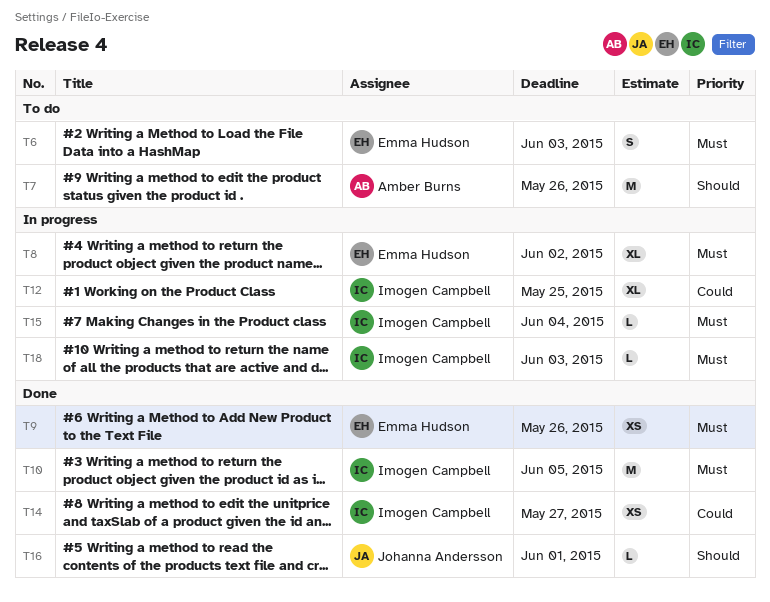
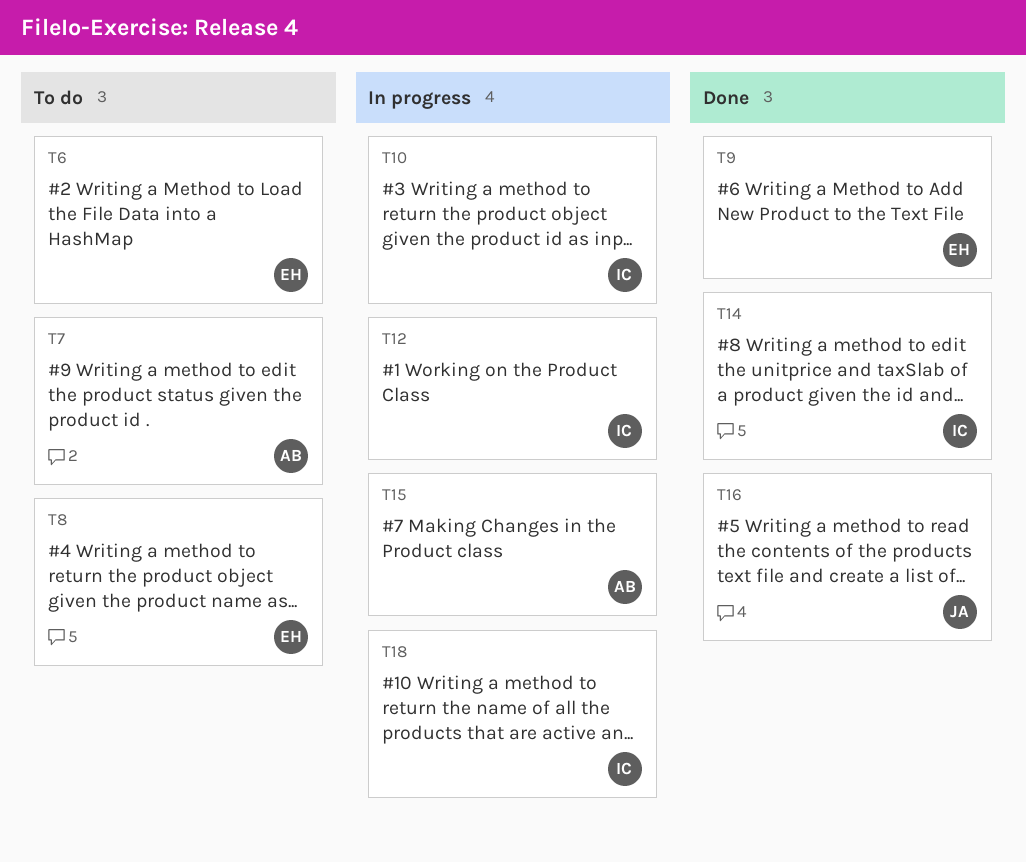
T8, status: In progress -> To do
T10, status: Done -> In progress
T15, owner: Imogen Campbell -> Amber Burns

